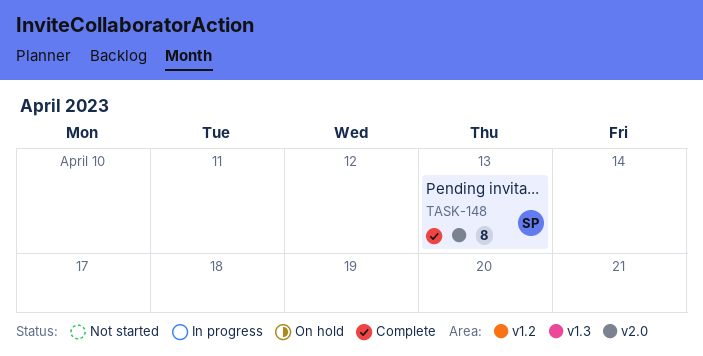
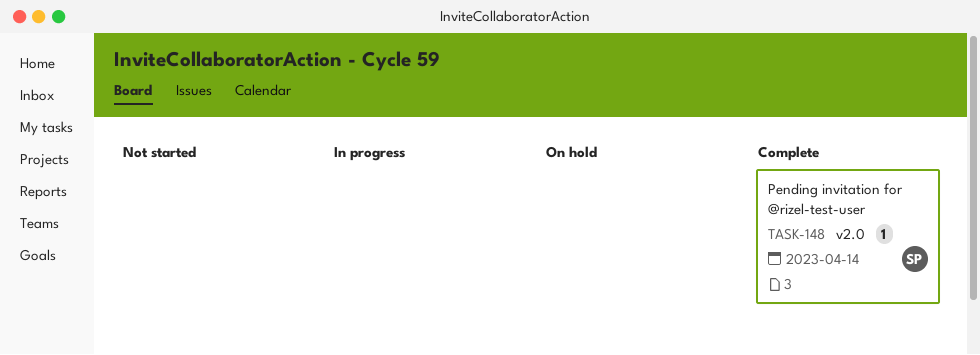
TASK-148, estimate: 8 -> 1
TASK-148, due: Apr 13 -> Apr 14

